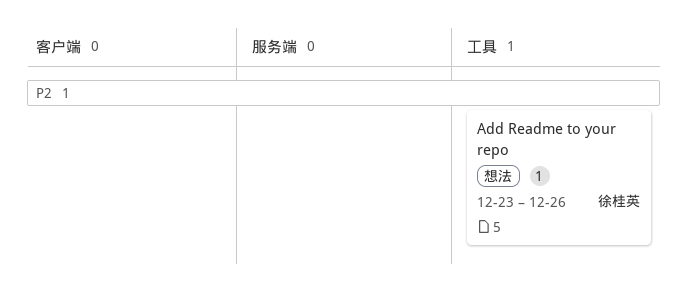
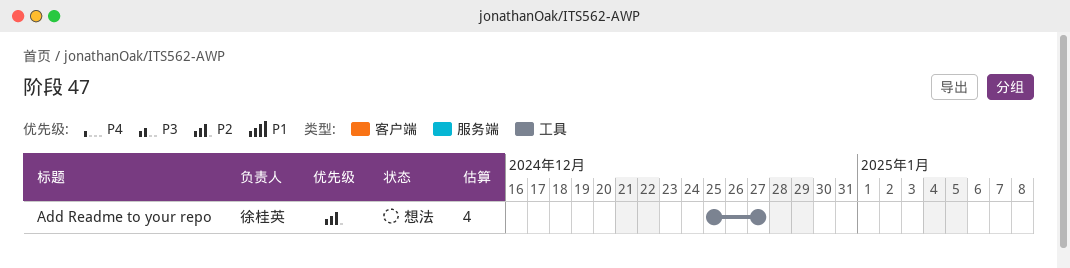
Add Readme to your repo, estimate: 1 -> 4
Add Readme to your repo, start: Dec 23 -> Dec 25
Add Readme to your repo, due: Dec 26 -> Dec 27

